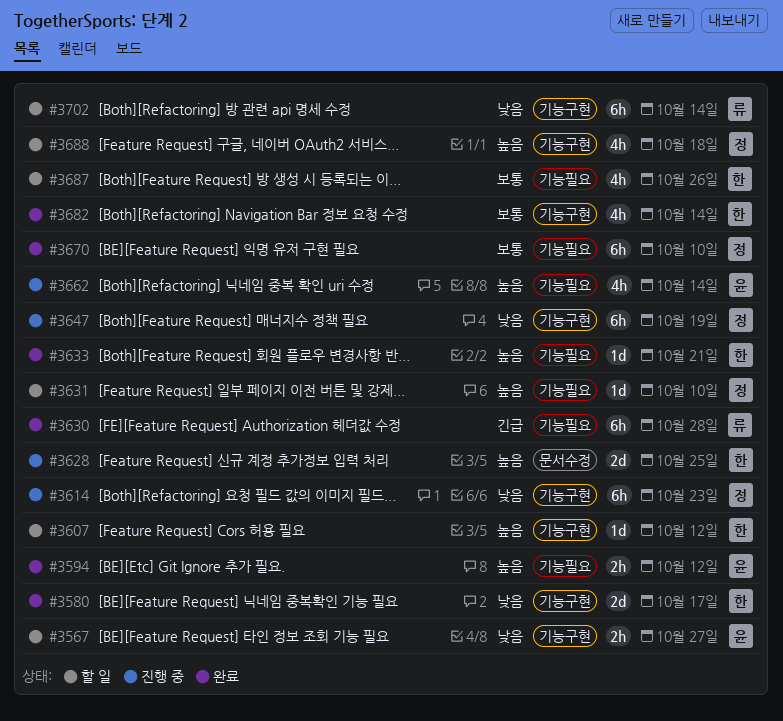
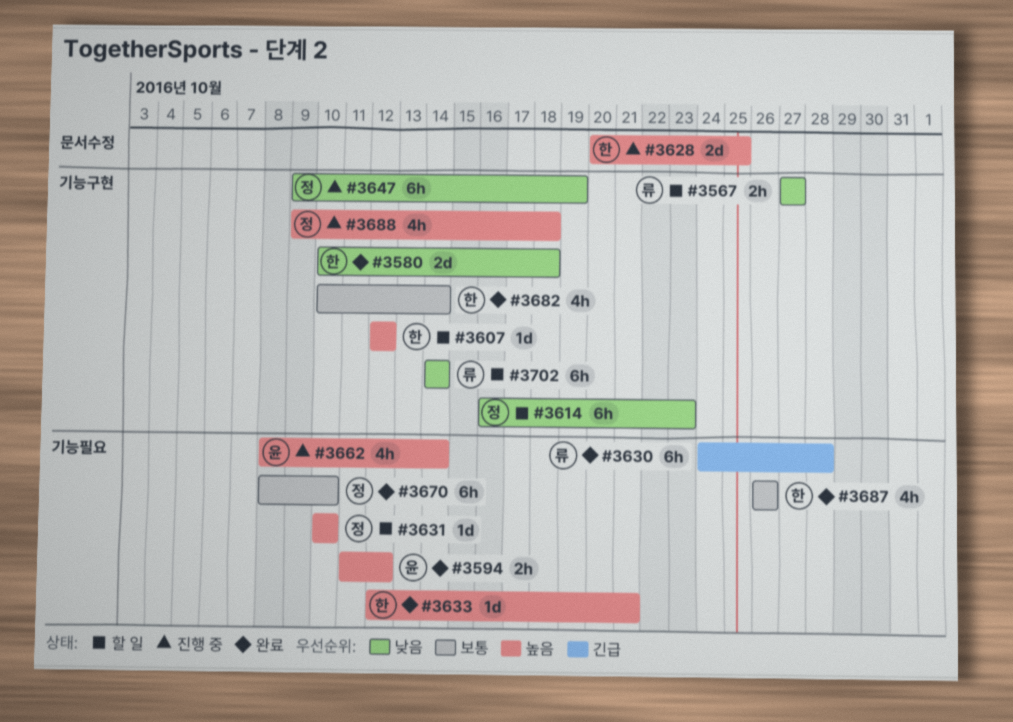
#3567, owner: 윤 -> 류
#3580, due: Oct 17 -> Oct 18
#3614, status: 진행 중 -> 할 일
#3687, status: 할 일 -> 완료
#3688, status: 할 일 -> 진행 중

